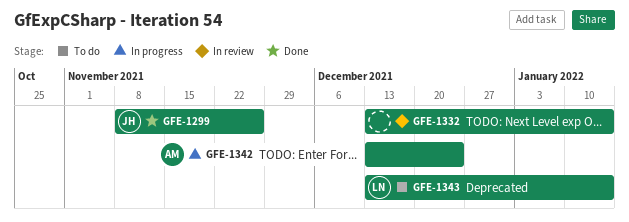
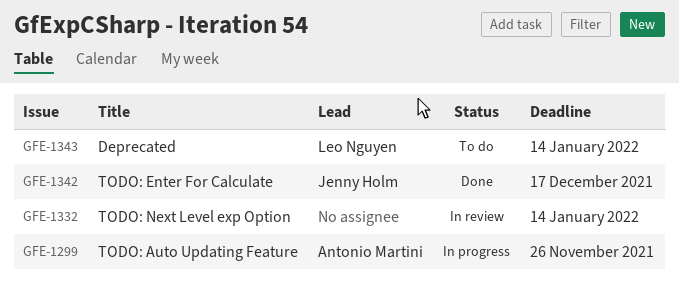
GFE-1299, status: Done -> In progress
GFE-1299, owner: Jenny Holm -> Antonio Martini
GFE-1342, status: In progress -> Done
GFE-1342, owner: Antonio Martini -> Jenny Holm
GFE-1342, due: Dec 24 -> Dec 17

